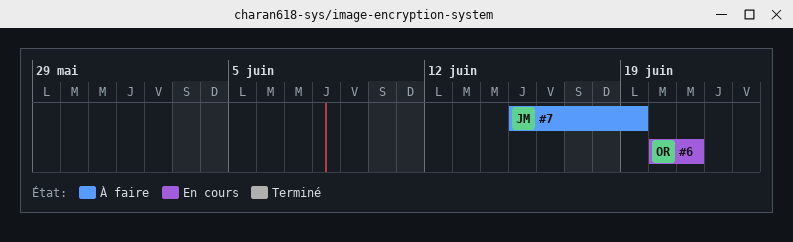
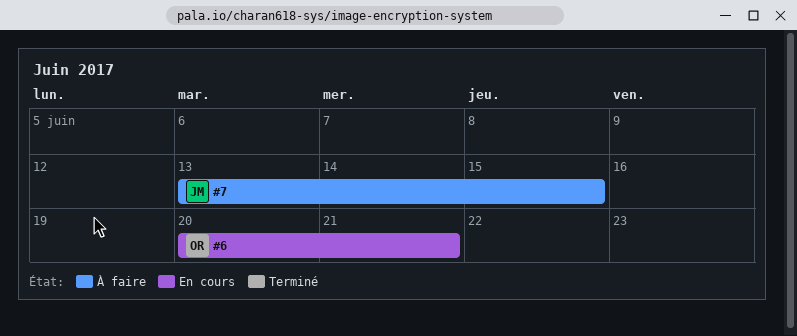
#7, start: Jun 15 -> Jun 13
#7, due: Jun 19 -> Jun 15

